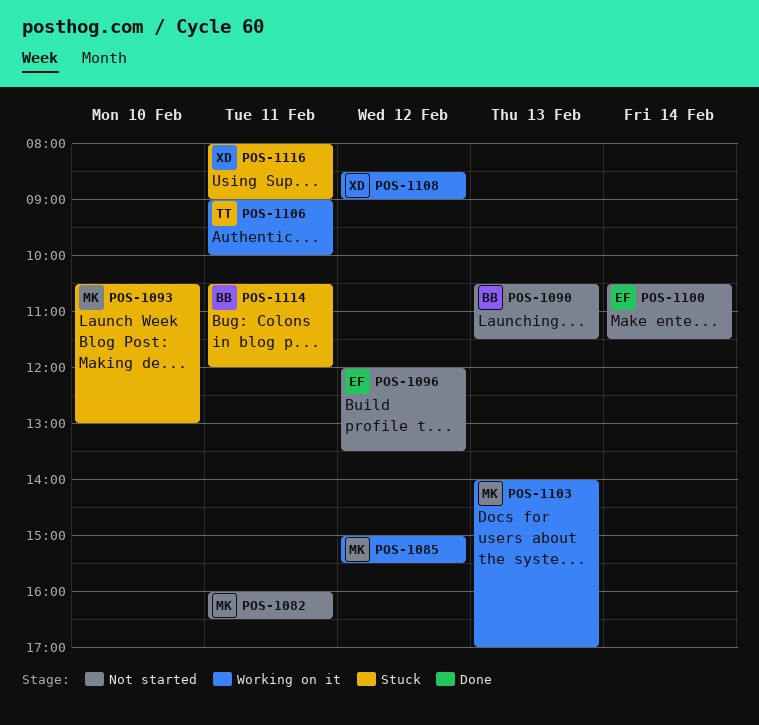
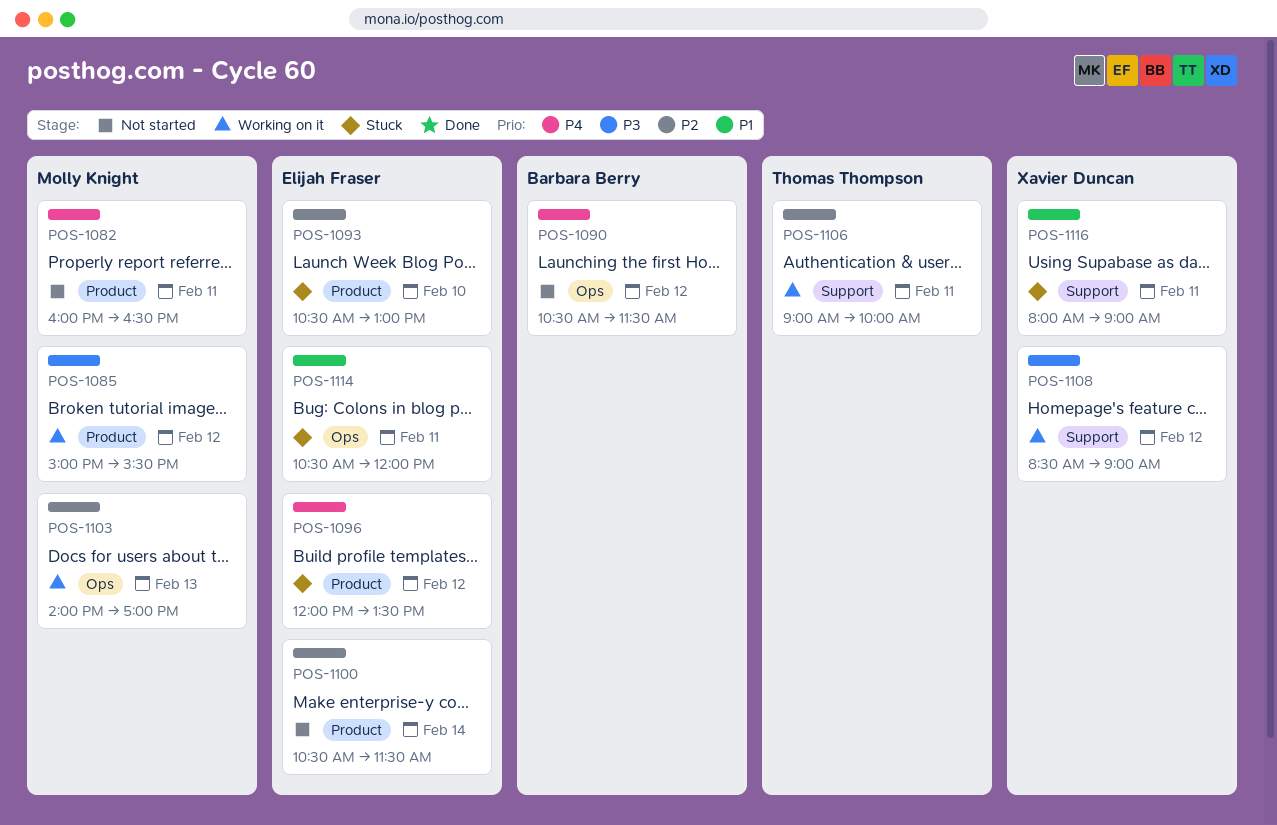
POS-1090, day: Feb 13 -> Feb 12
POS-1093, owner: Molly Knight -> Elijah Fraser
POS-1096, status: Not started -> Stuck
POS-1114, owner: Barbara Berry -> Elijah Fraser

